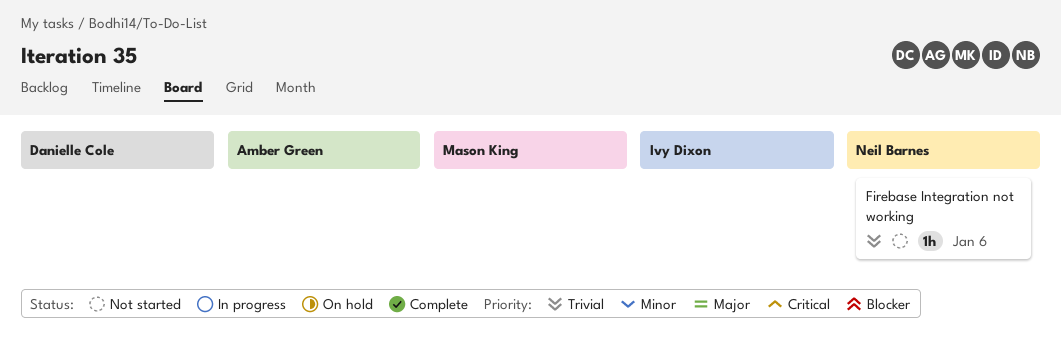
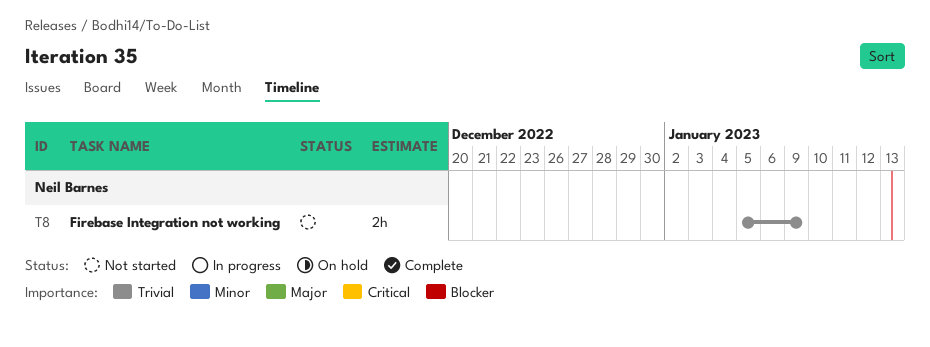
Firebase Integration not working, estimate: 1h -> 2h
Firebase Integration not working, due: Jan 6 -> Jan 9

